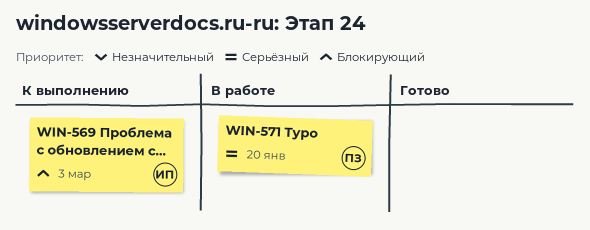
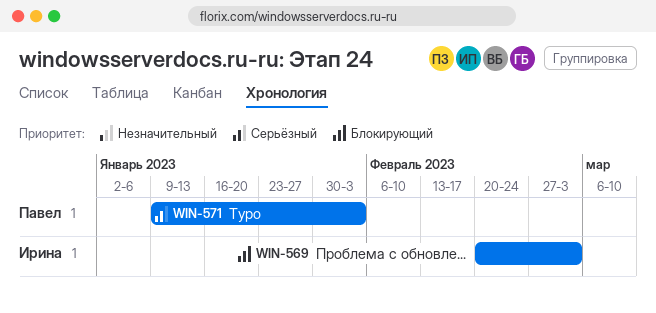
WIN-571, due: Jan 20 -> Feb 3

